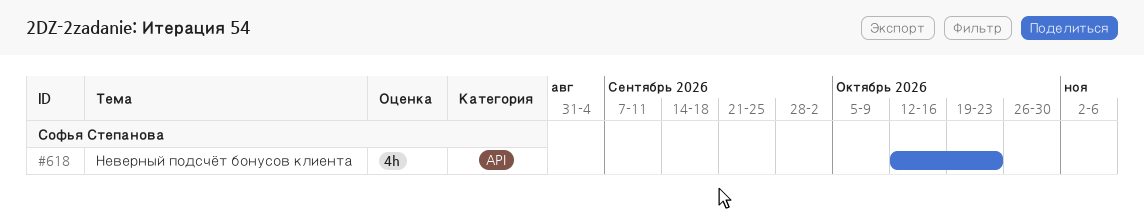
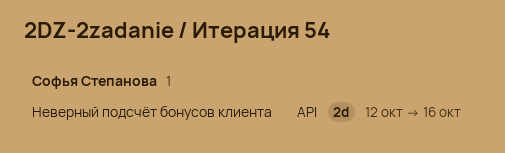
Неверный подсчёт бонусов клиента, estimate: 4h -> 2d
Неверный подсчёт бонусов клиента, due: Oct 23 -> Oct 16

